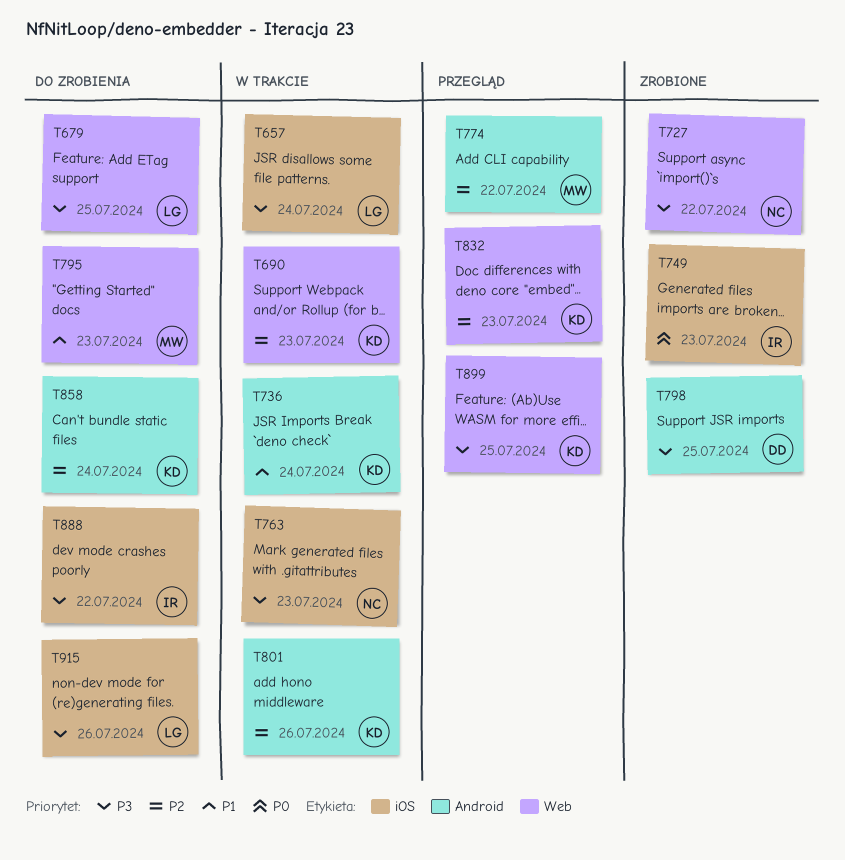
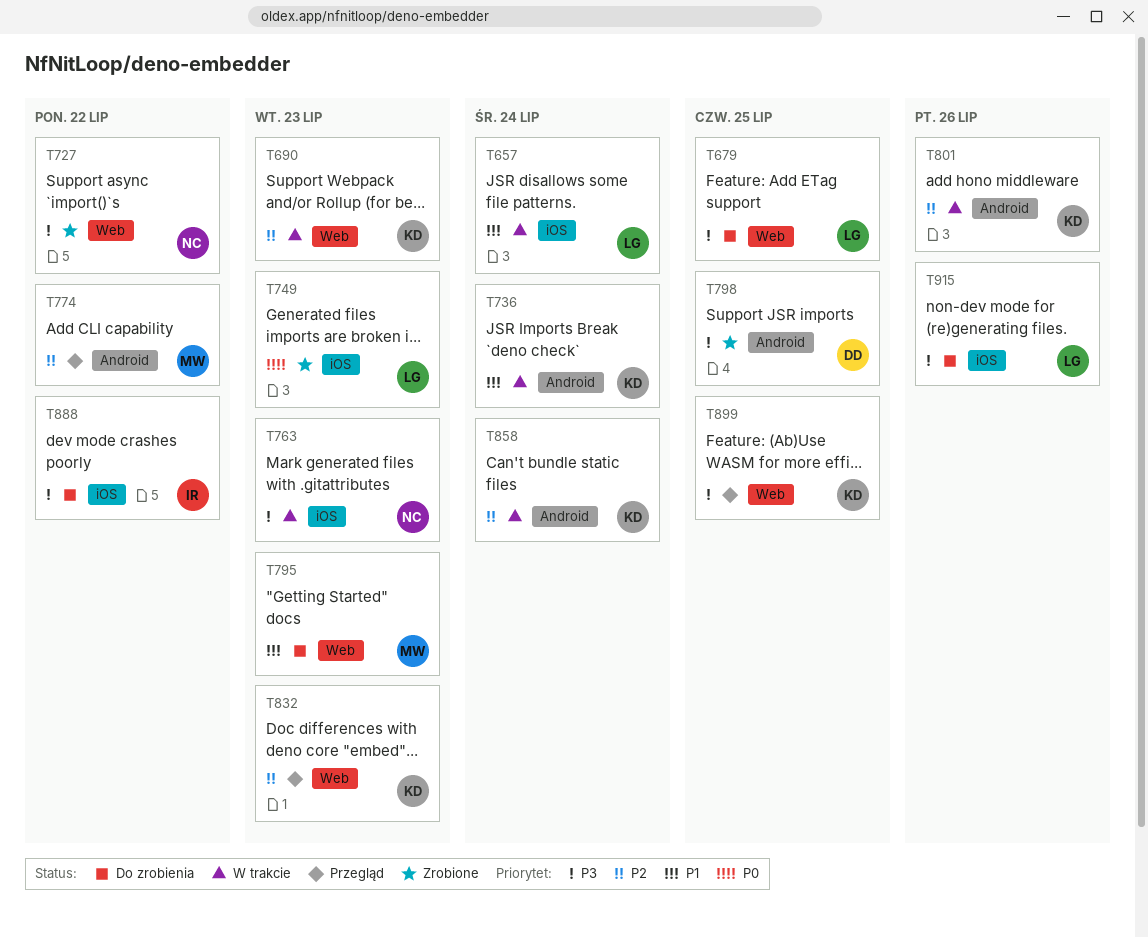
T657, priority: P3 -> P1
T749, owner: IR -> LG
T858, status: Do zrobienia -> W trakcie

